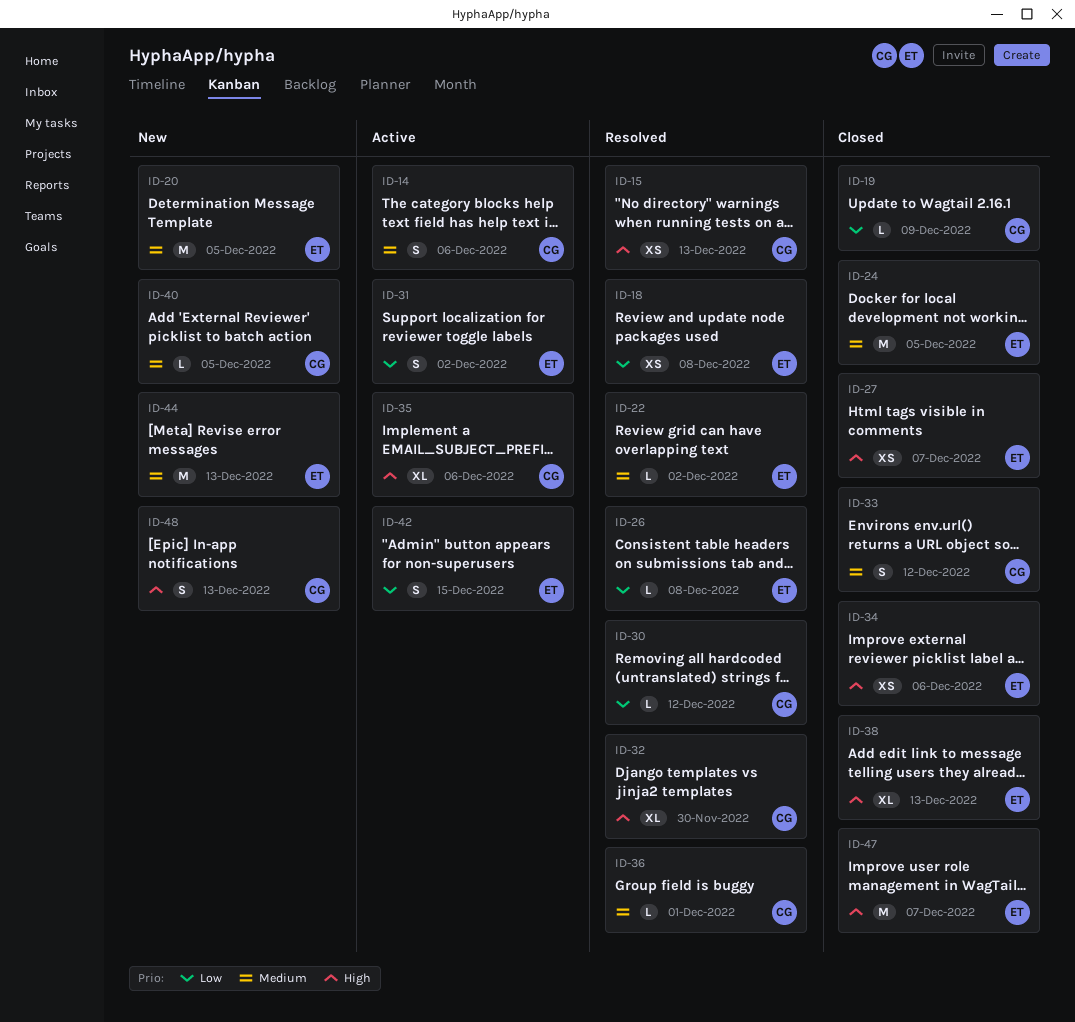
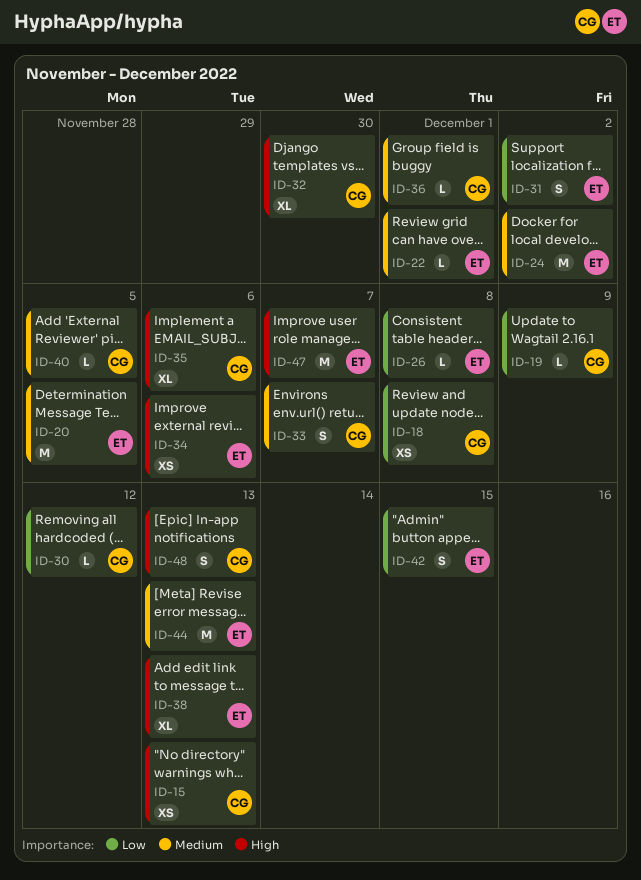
ID-14: present -> none
ID-18, owner: ET -> CG
ID-22, due: Dec 2 -> Dec 1
ID-24, due: Dec 5 -> Dec 2
ID-27: present -> none
ID-33, due: Dec 12 -> Dec 7

